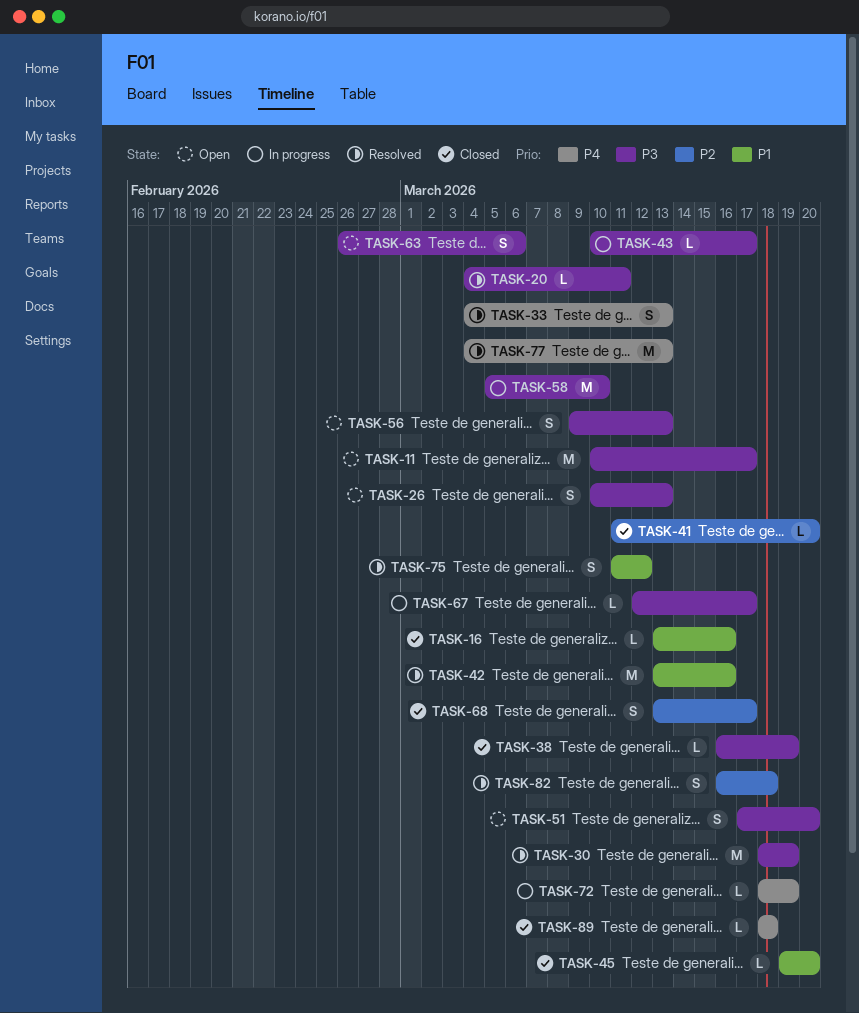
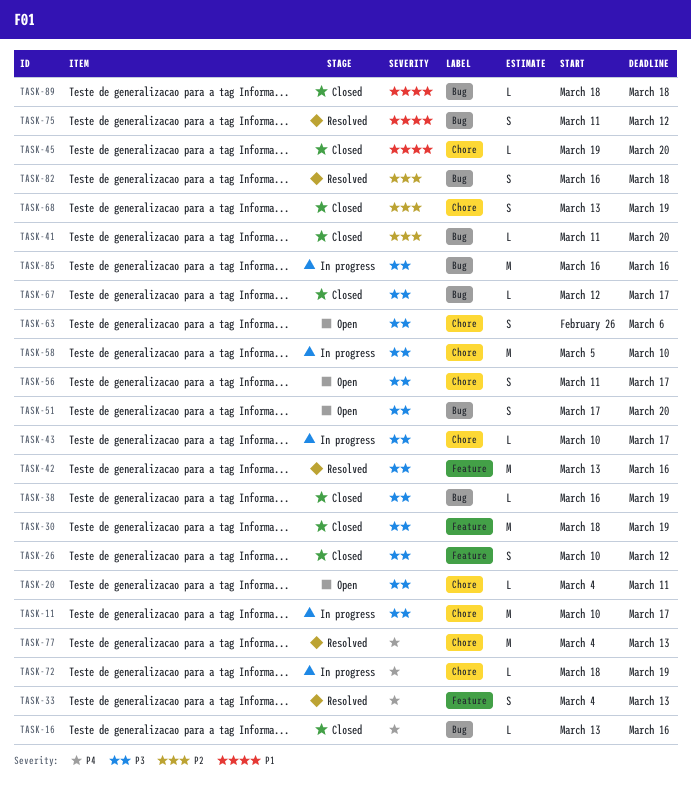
TASK-11, status: Open -> In progress
TASK-16, priority: P1 -> P4
TASK-20, status: Resolved -> Open
TASK-26, status: Open -> Closed
TASK-26, due: Mar 13 -> Mar 12
TASK-30, status: Resolved -> Closed
TASK-42, priority: P1 -> P3
TASK-56, start: Mar 9 -> Mar 11
TASK-56, due: Mar 13 -> Mar 17
TASK-67, status: In progress -> Closed
TASK-68, due: Mar 17 -> Mar 19
TASK-85: none -> present
TASK-89, priority: P4 -> P1

